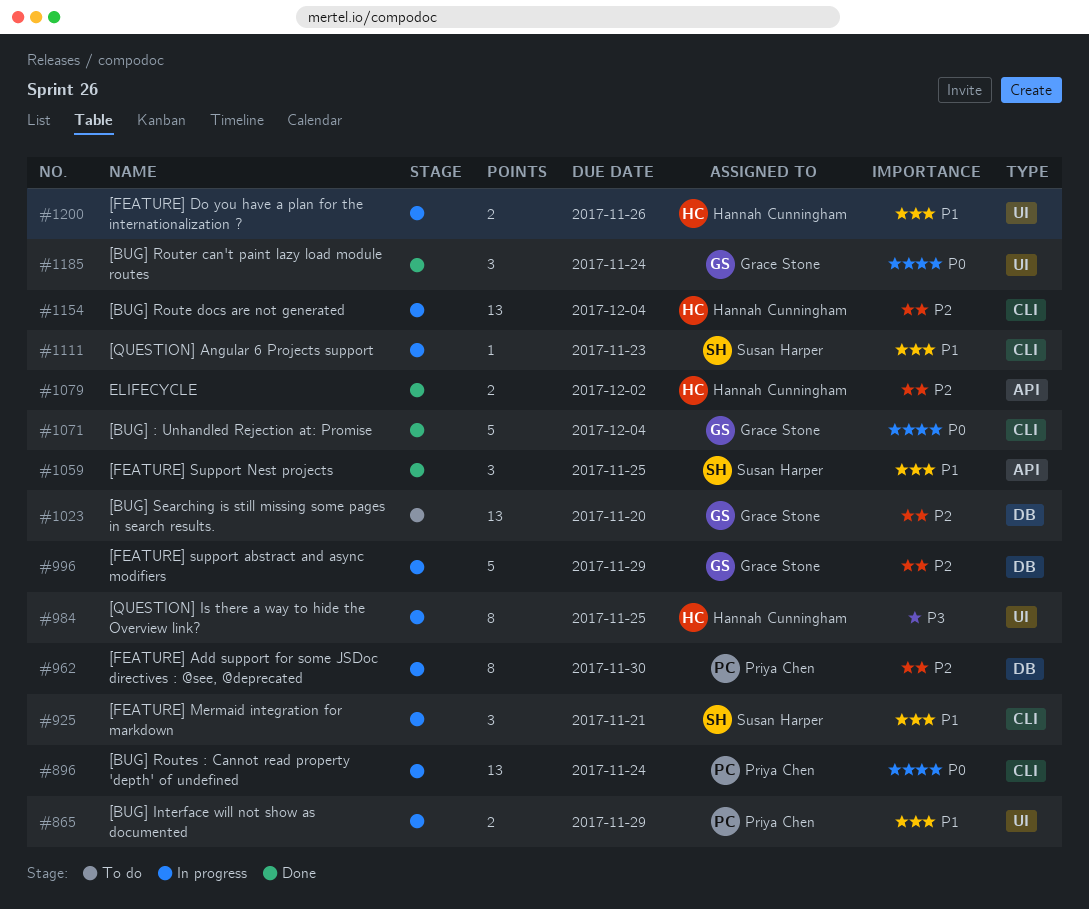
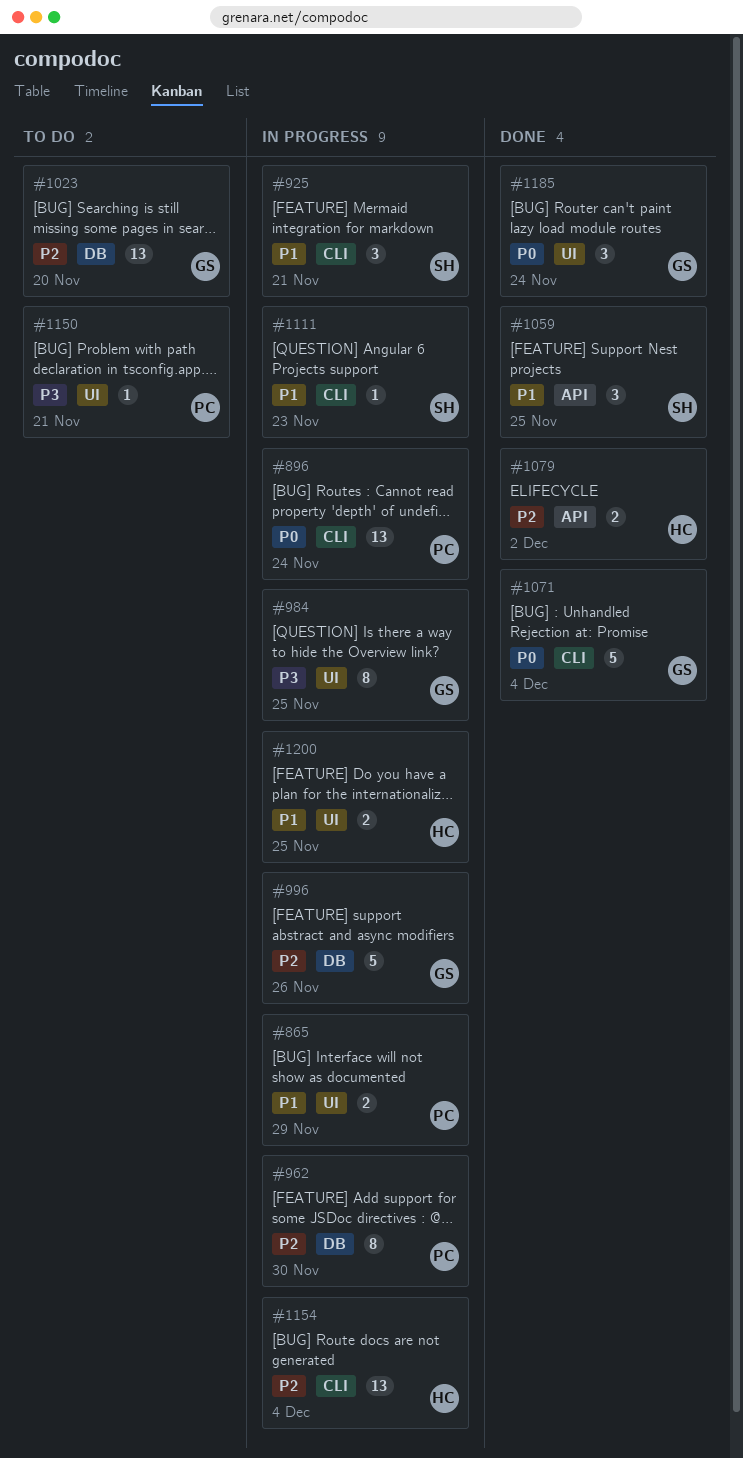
#984, owner: Hannah Cunningham -> Grace Stone
#996, due: Nov 29 -> Nov 26
#1150: none -> present
#1200, due: Nov 26 -> Nov 25

